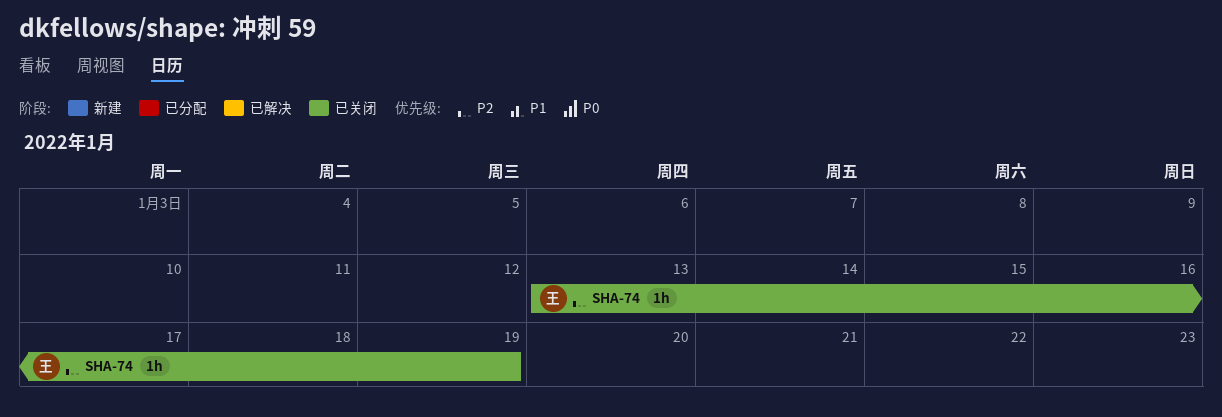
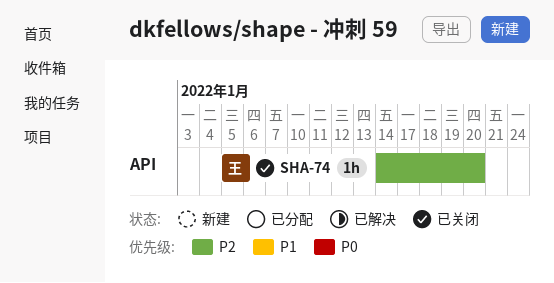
SHA-74, start: Jan 13 -> Jan 14
SHA-74, due: Jan 19 -> Jan 20

